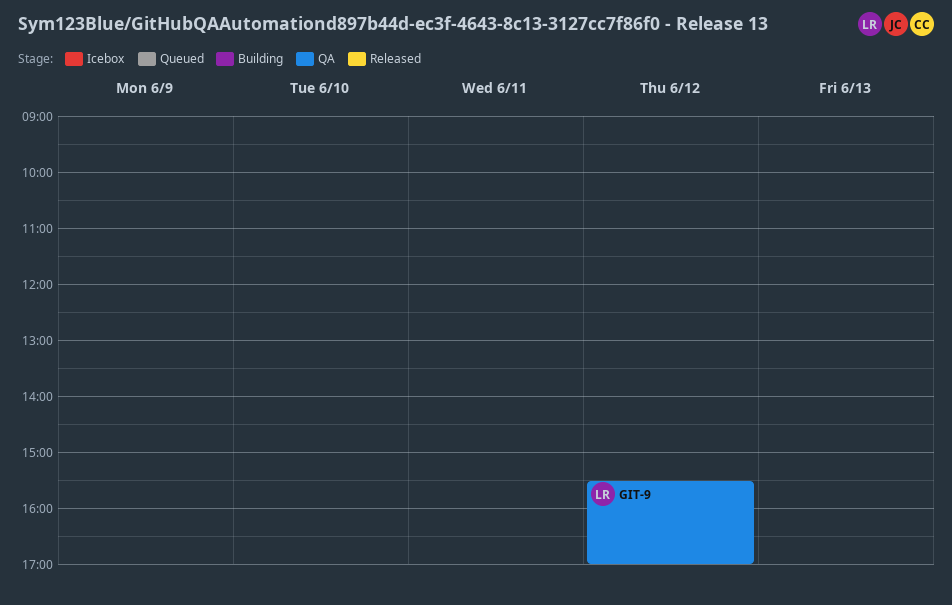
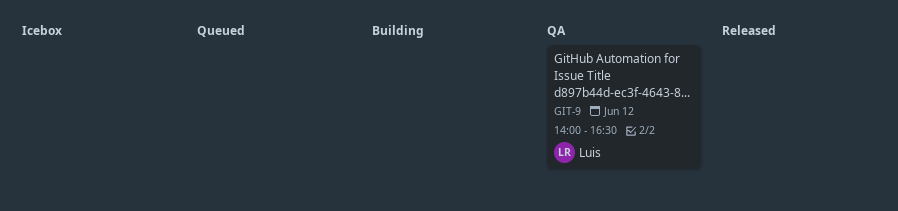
GIT-9, begins: 15:30 -> 14:00
GIT-9, ends: 17:00 -> 16:30

